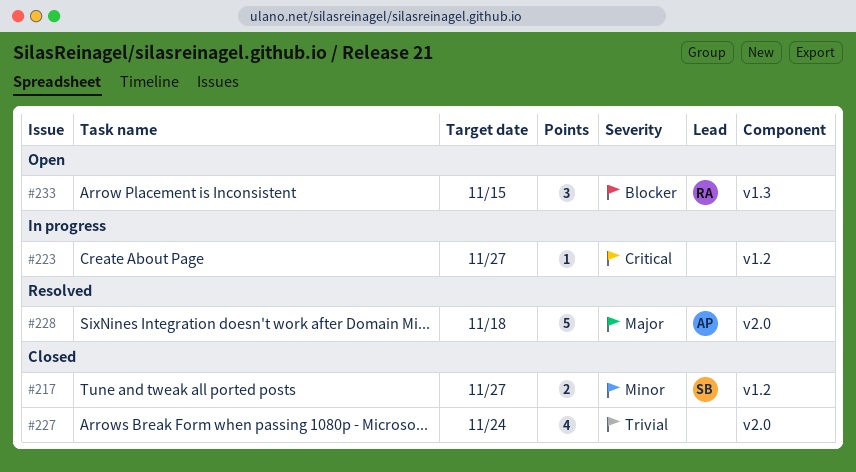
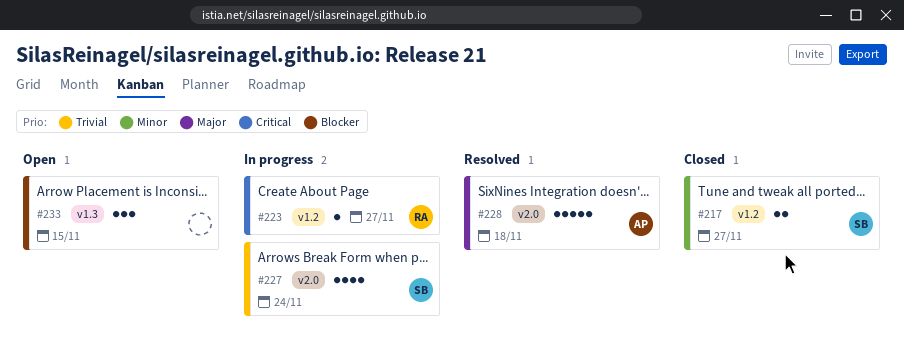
#223, owner: none -> RA
#227, status: Closed -> In progress
#227, owner: none -> SB
#233, owner: RA -> none

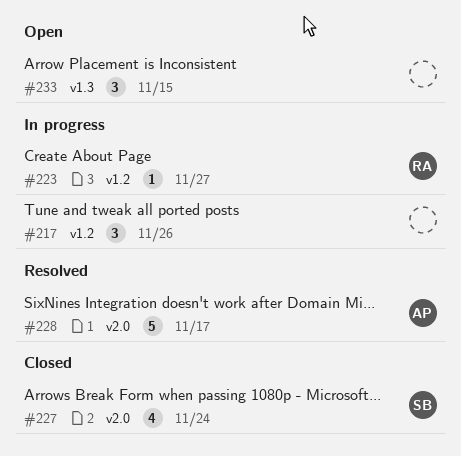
#217, status: Closed -> In progress
#217, owner: SB -> none
#217, estimate: 2 -> 3
#217, due: Nov 27 -> Nov 26
#227, status: In progress -> Closed
#228, due: Nov 18 -> Nov 17

